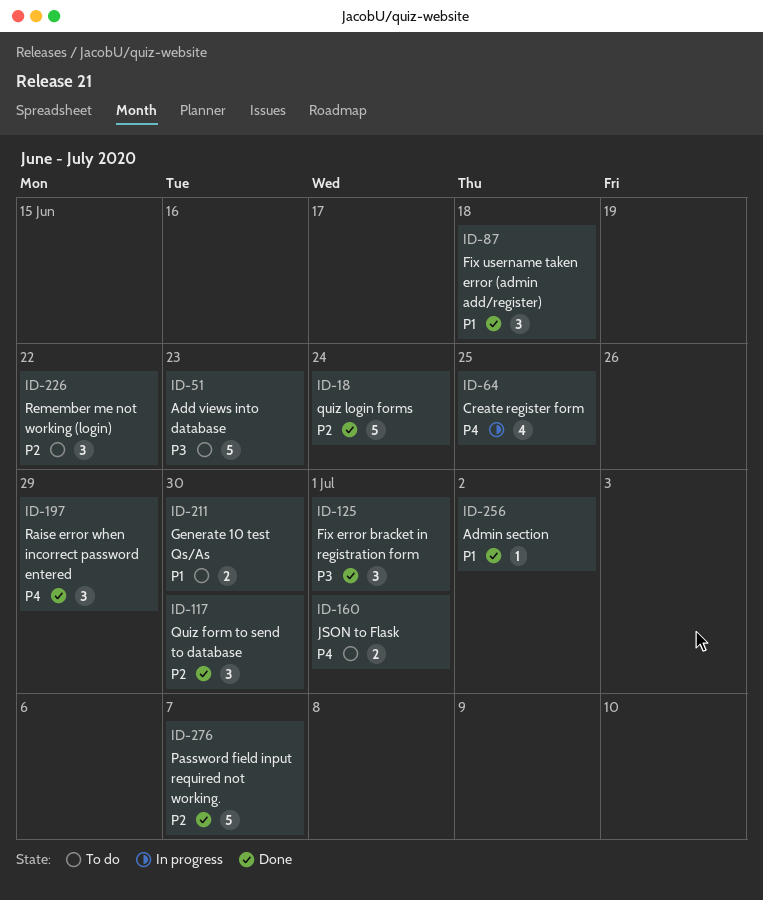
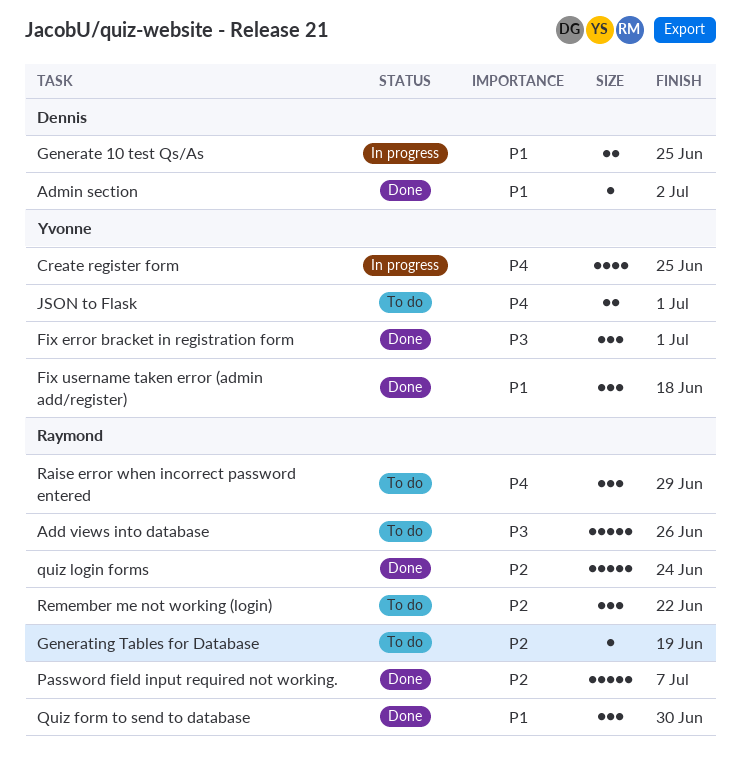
Add views into database, due: Jun 23 -> Jun 26
Generate 10 test Qs/As, status: To do -> In progress
Generate 10 test Qs/As, due: Jun 30 -> Jun 25
Generating Tables for Database: none -> present
Quiz form to send to database, priority: P2 -> P1
Raise error when incorrect password entered, status: Done -> To do

